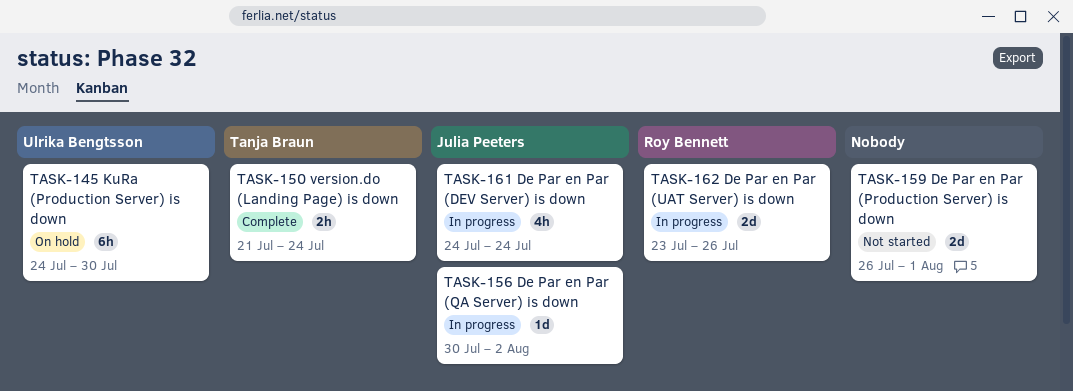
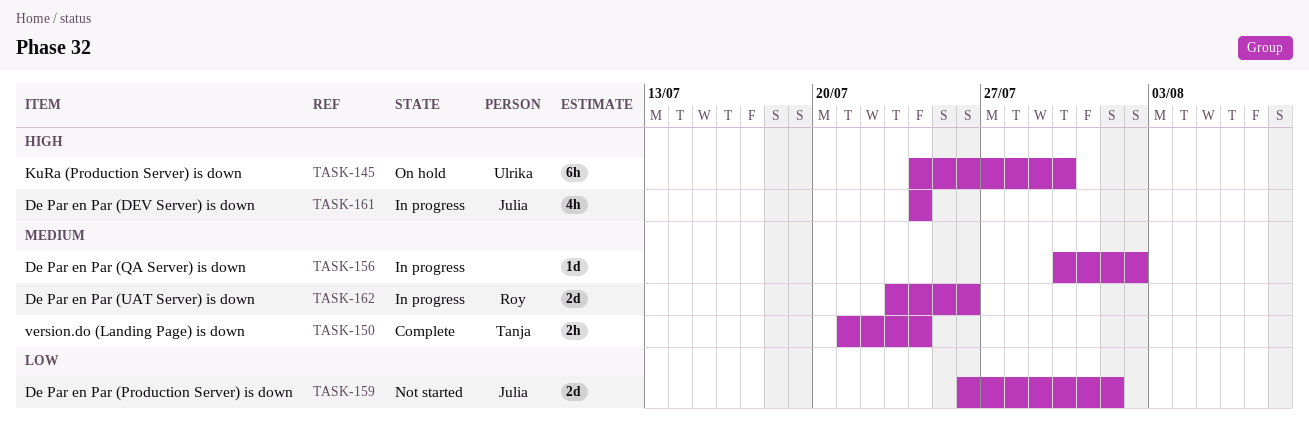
TASK-156, owner: Julia Peeters -> none
TASK-159, owner: none -> Julia Peeters

